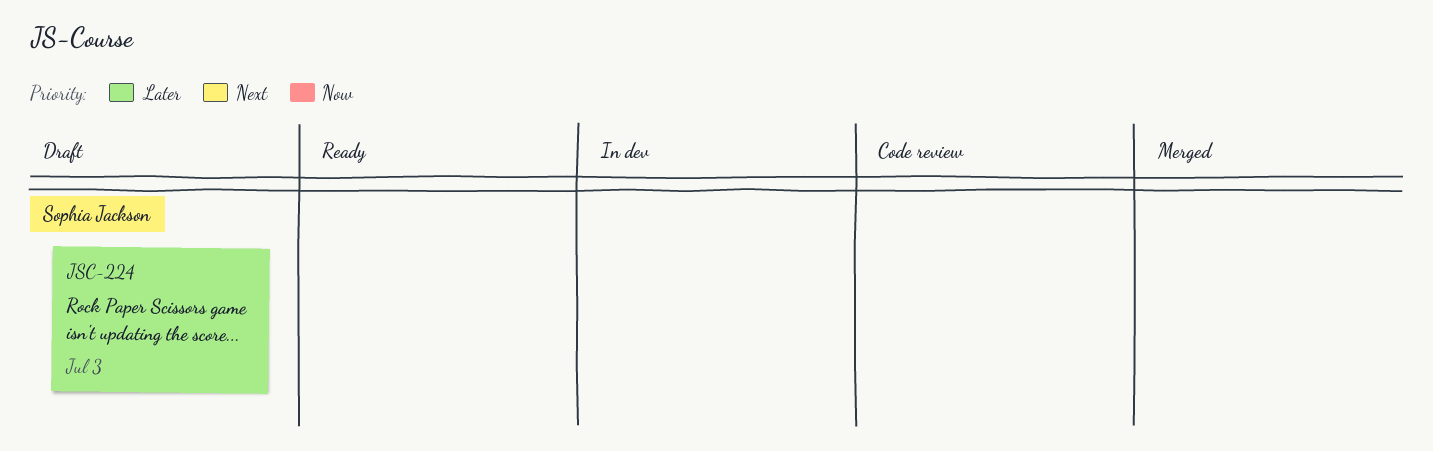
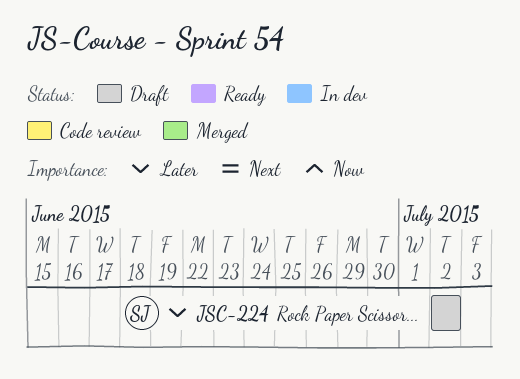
JSC-224, due: Jul 3 -> Jul 2

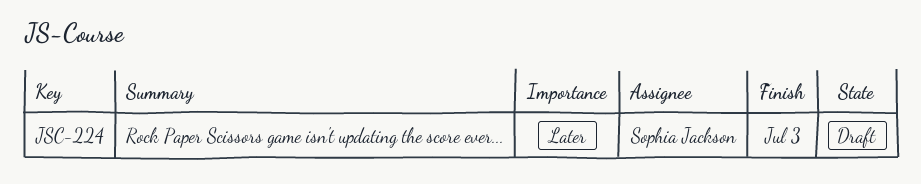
JSC-224, due: Jul 2 -> Jul 3

